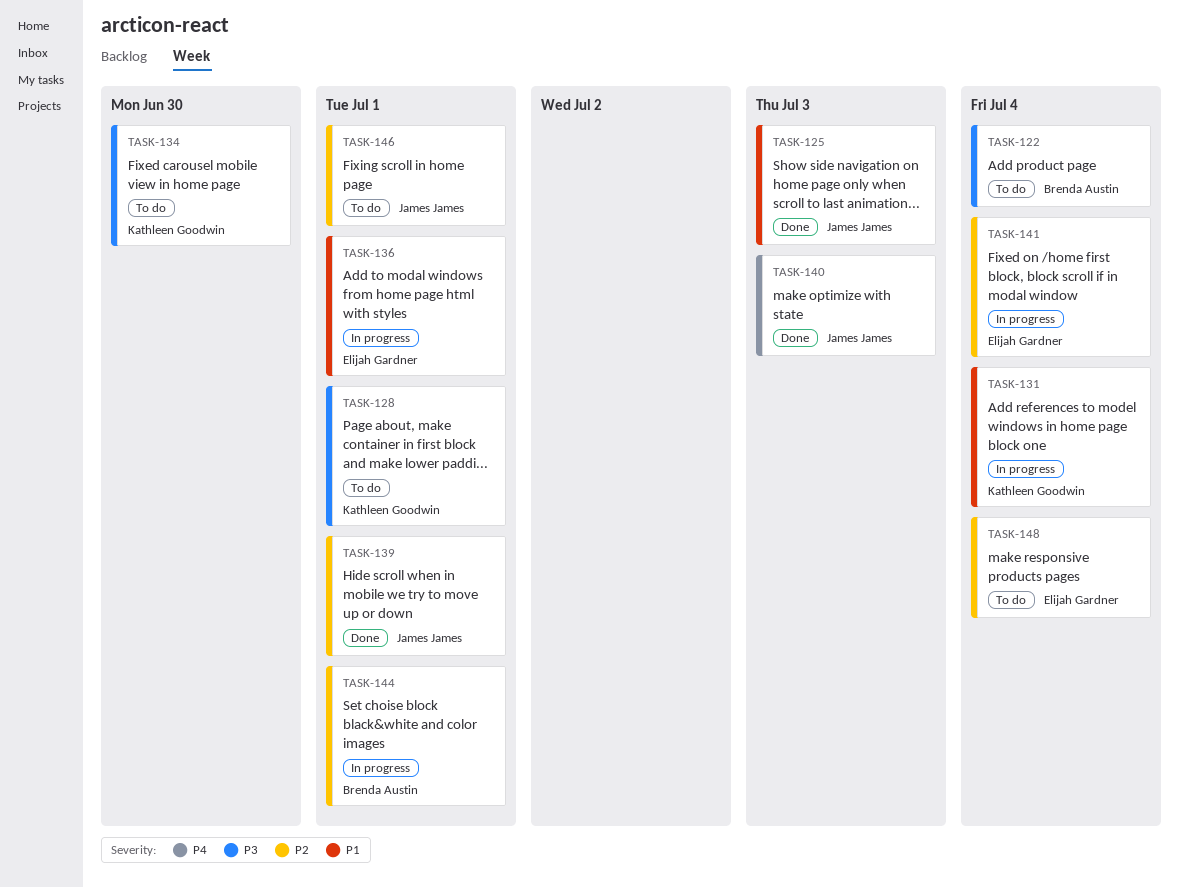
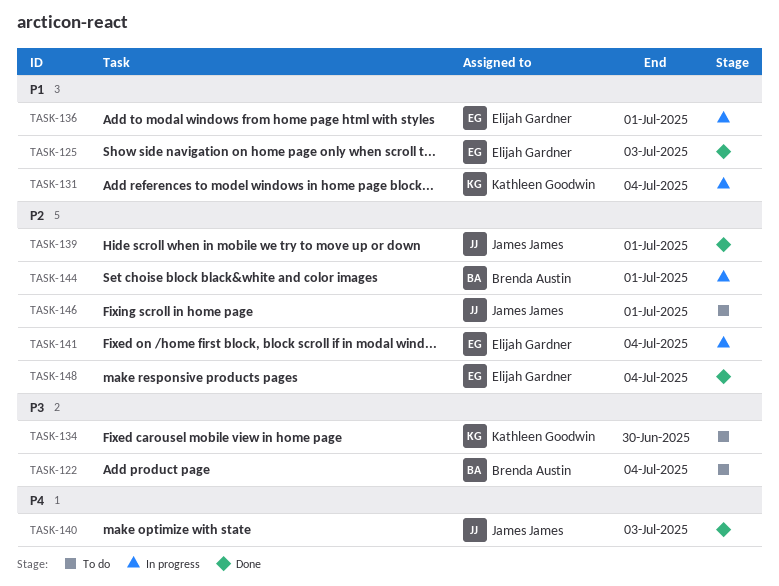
TASK-125, owner: James James -> Elijah Gardner
TASK-128: present -> none
TASK-148, status: To do -> Done

